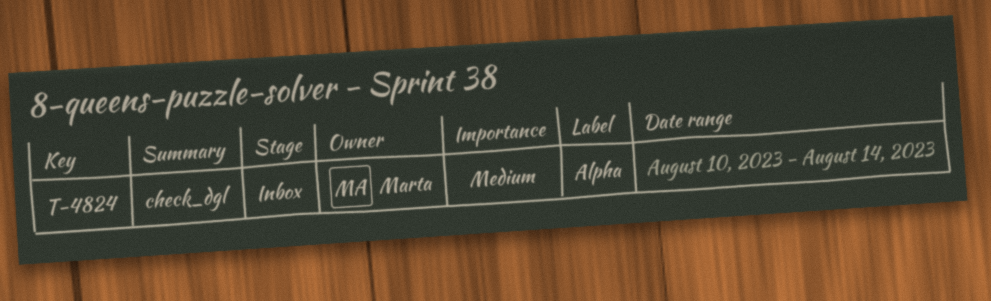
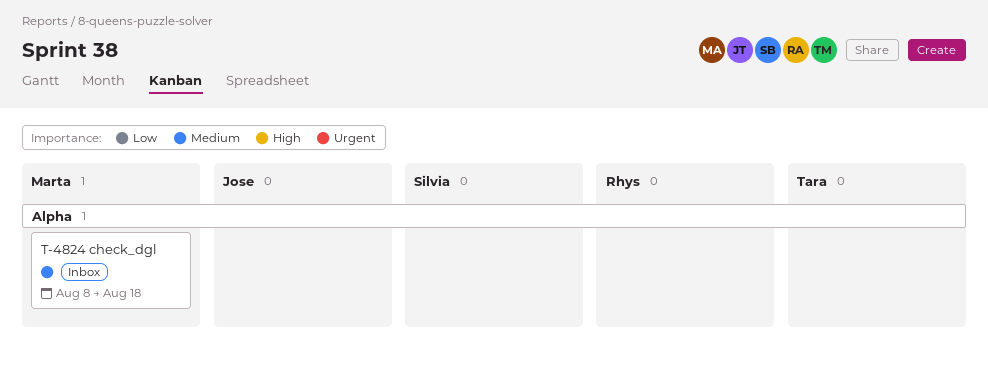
T-4824, start: Aug 10 -> Aug 8
T-4824, due: Aug 14 -> Aug 18

